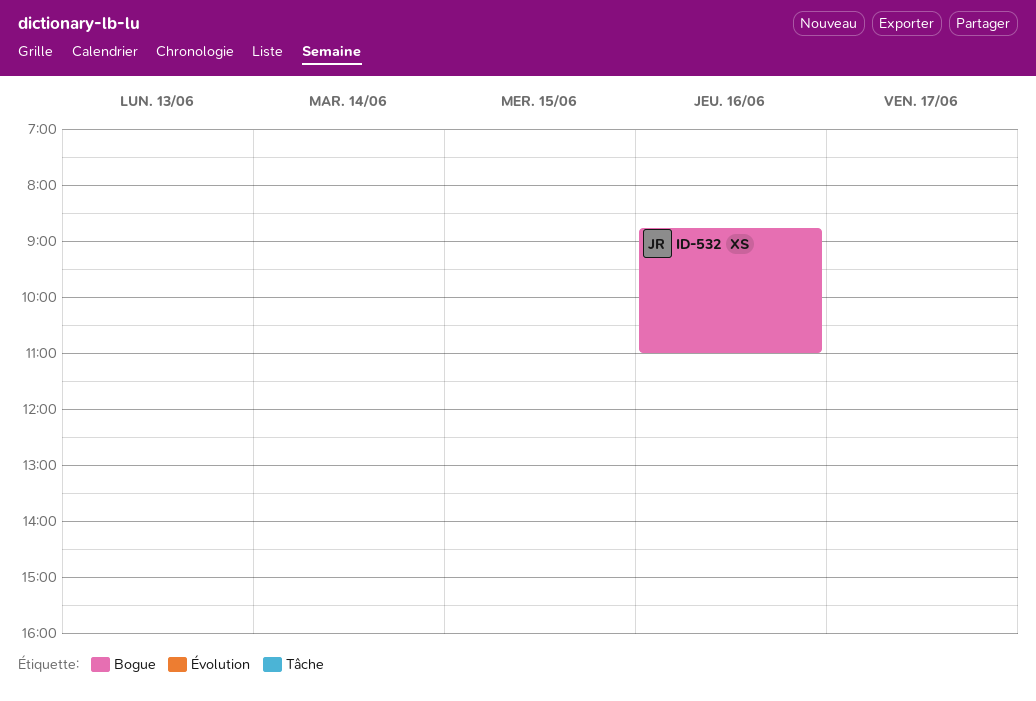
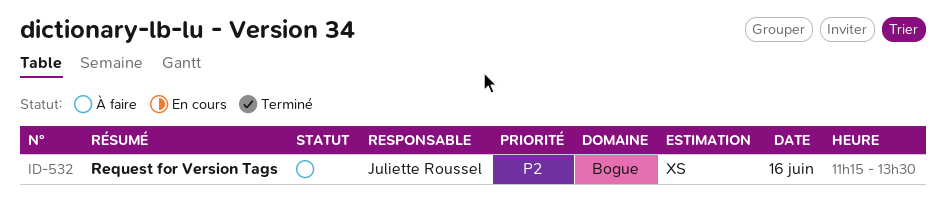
ID-532, begins: 08:45 -> 11:15
ID-532, ends: 11:00 -> 13:30

